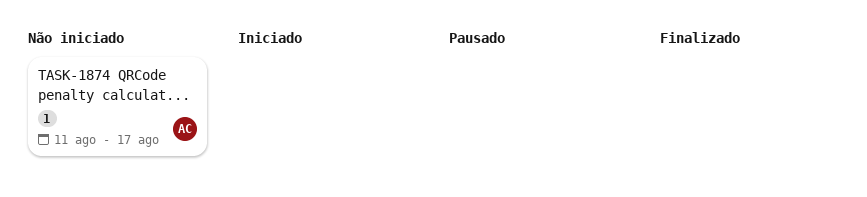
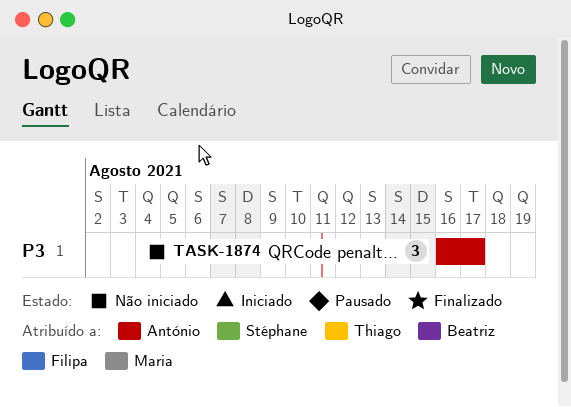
TASK-1874, estimate: 1 -> 3
TASK-1874, start: Aug 11 -> Aug 16

